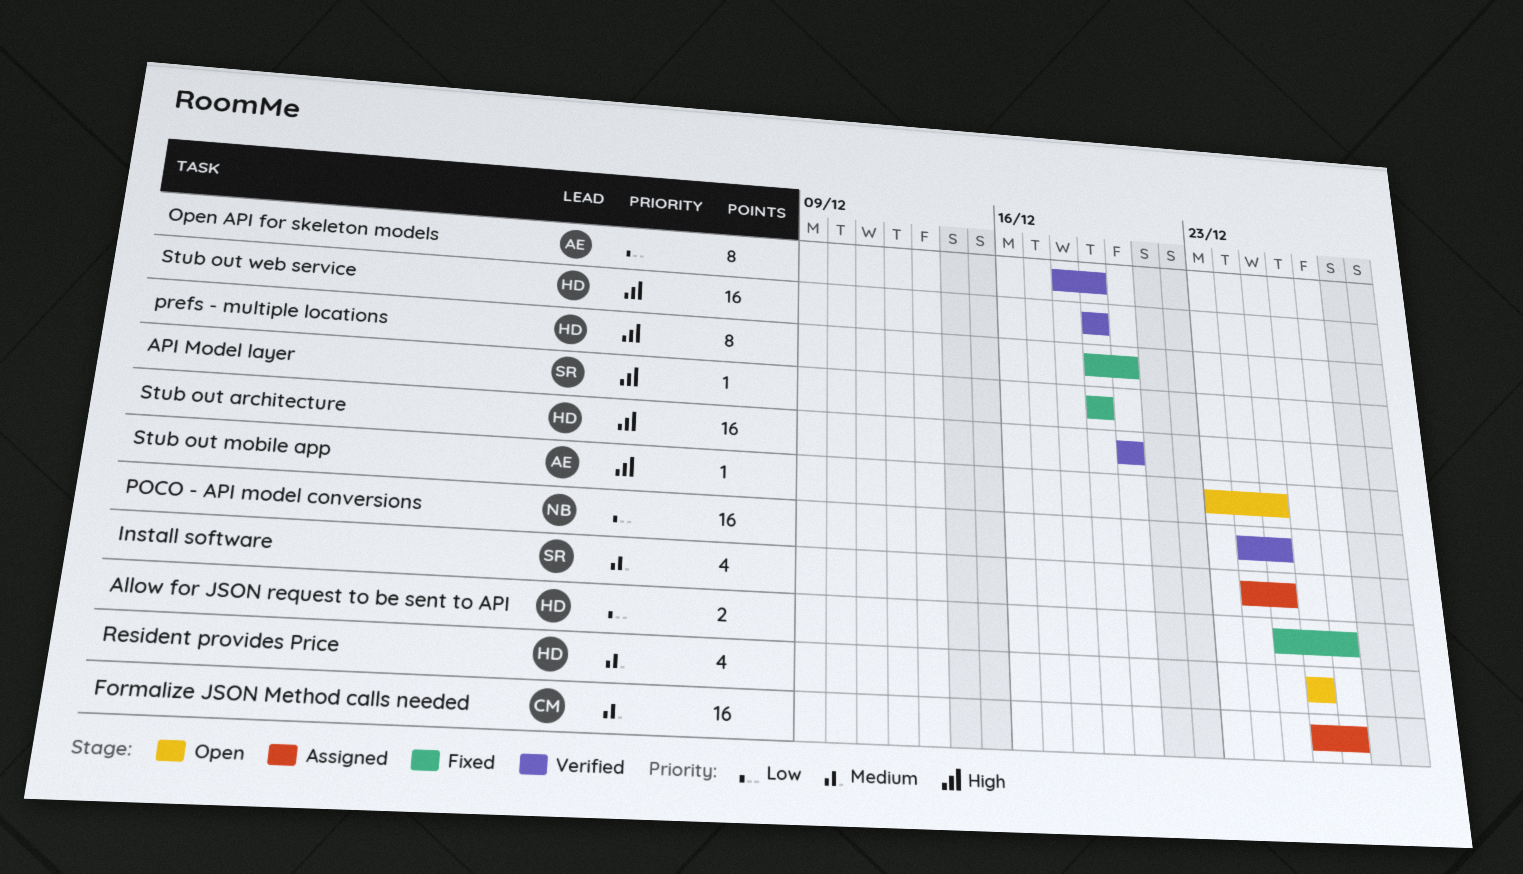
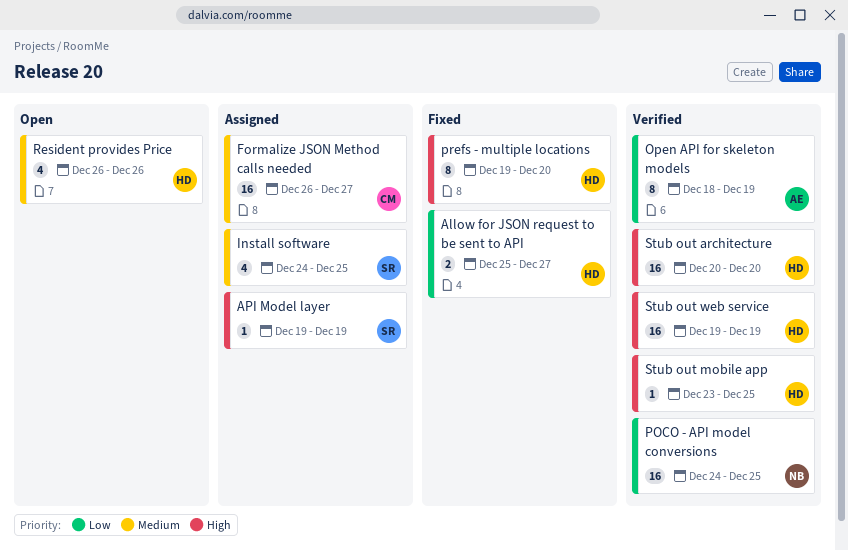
API Model layer, status: Fixed -> Assigned
Stub out mobile app, status: Open -> Verified
Stub out mobile app, owner: AE -> HD

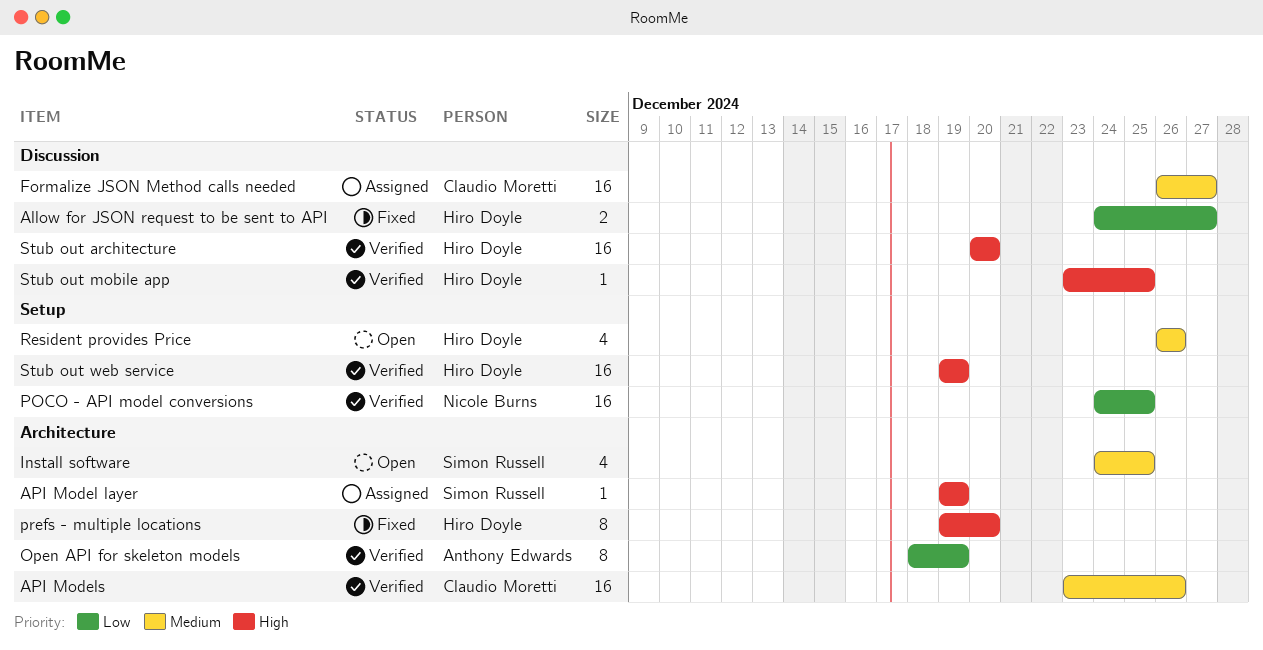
Allow for JSON request to be sent to API, start: Dec 25 -> Dec 24
API Models: none -> present
Install software, status: Assigned -> Open

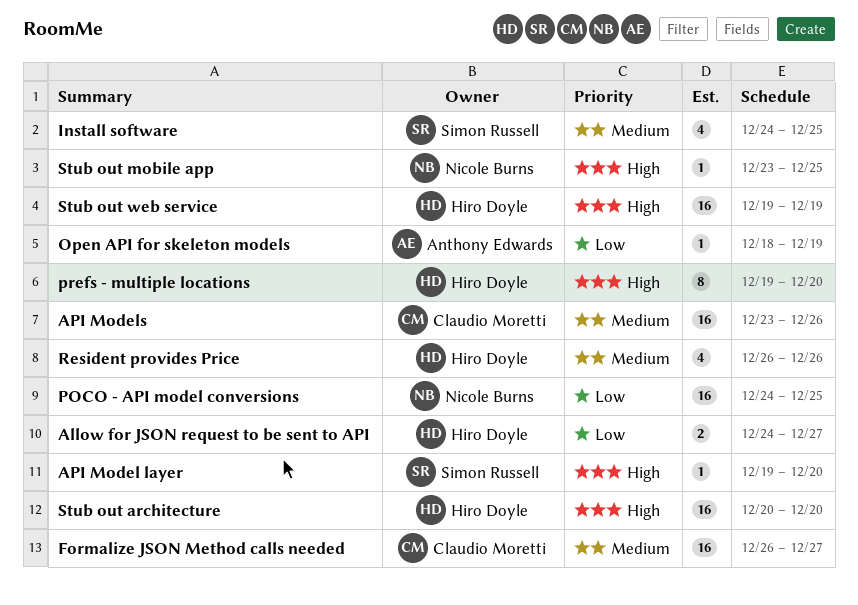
API Model layer, due: Dec 19 -> Dec 20
Open API for skeleton models, estimate: 8 -> 1
Stub out mobile app, owner: Hiro Doyle -> Nicole Burns

